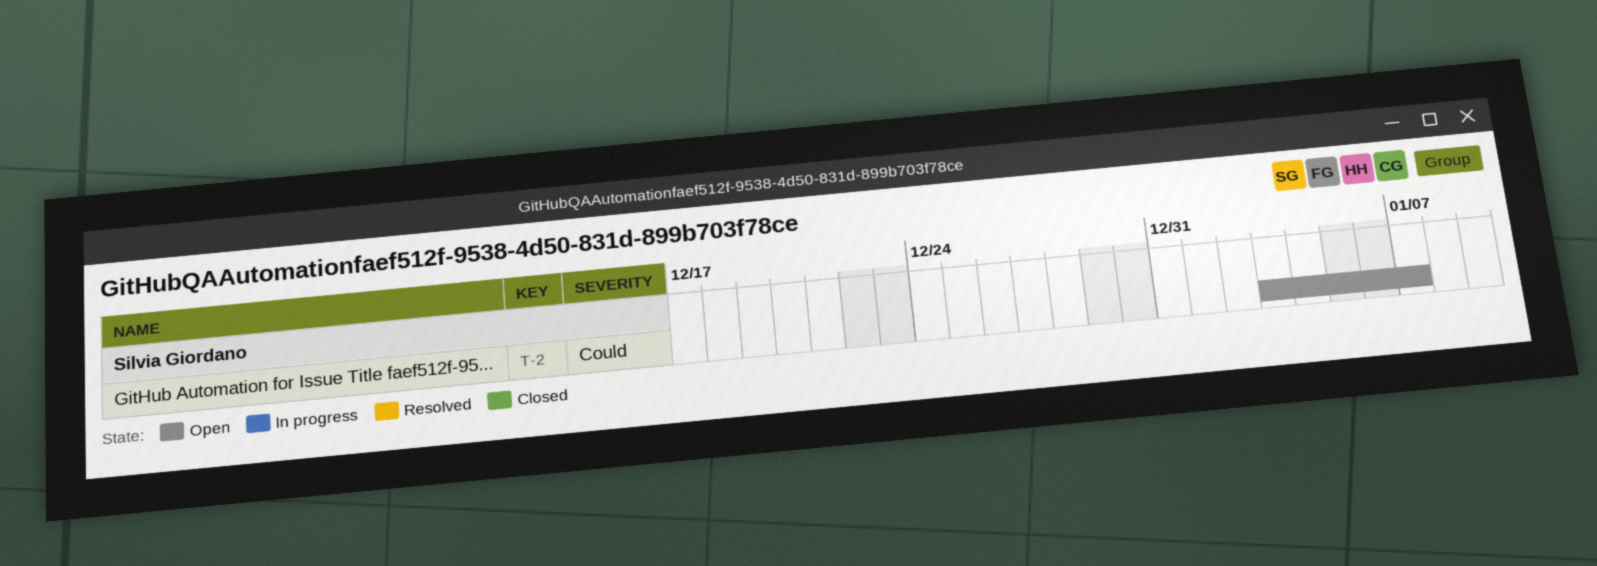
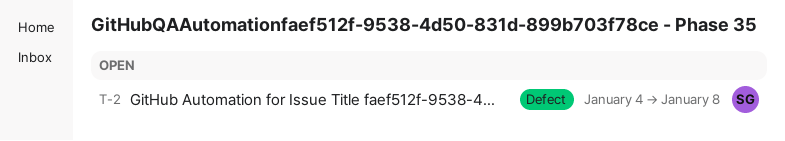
T-2, start: Jan 3 -> Jan 4
T-2, due: Jan 7 -> Jan 8

